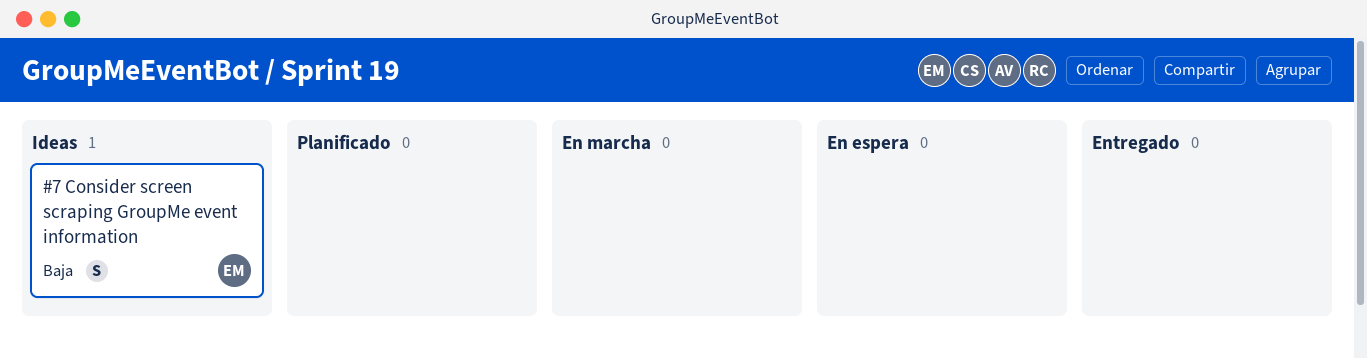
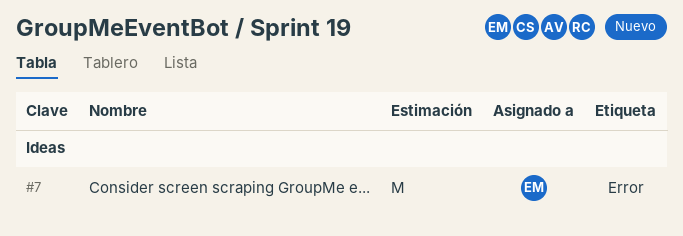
#7, estimate: S -> M

